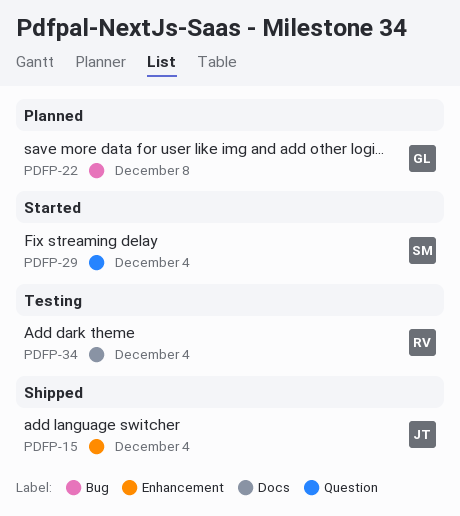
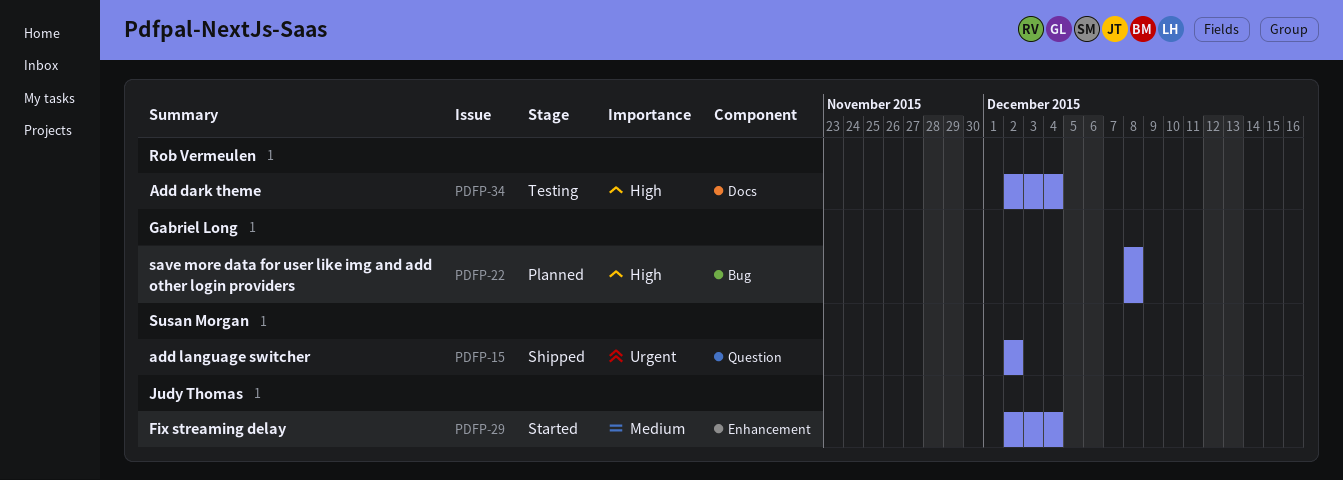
PDFP-15, owner: Judy Thomas -> Susan Morgan
PDFP-15, label: Enhancement -> Question
PDFP-15, due: Dec 4 -> Dec 2
PDFP-29, owner: Susan Morgan -> Judy Thomas
PDFP-29, label: Question -> Enhancement

